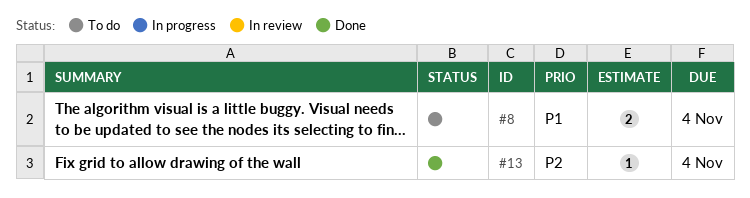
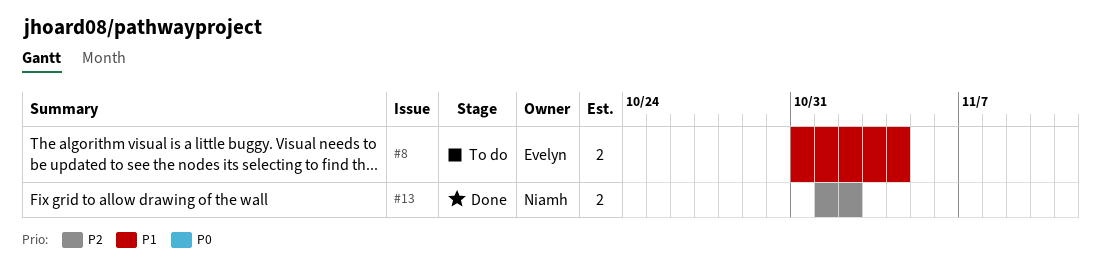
#13, estimate: 1 -> 2
#13, due: Nov 4 -> Nov 2

